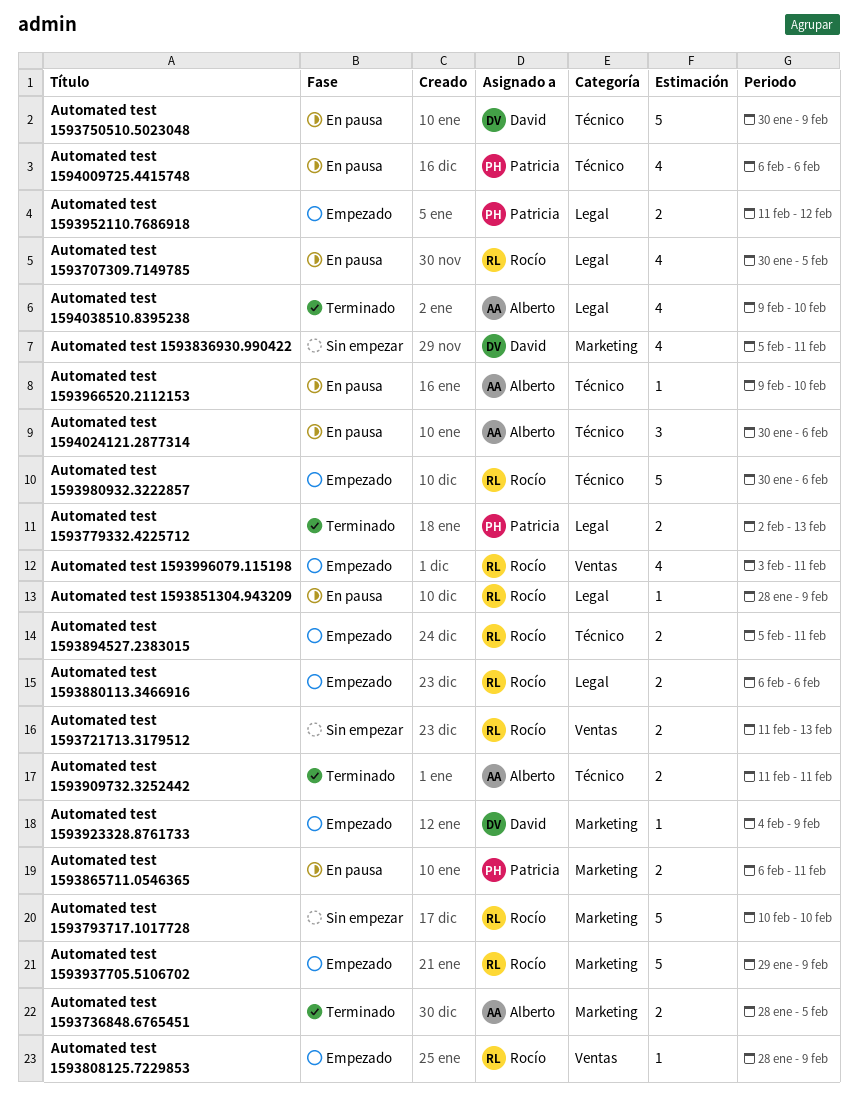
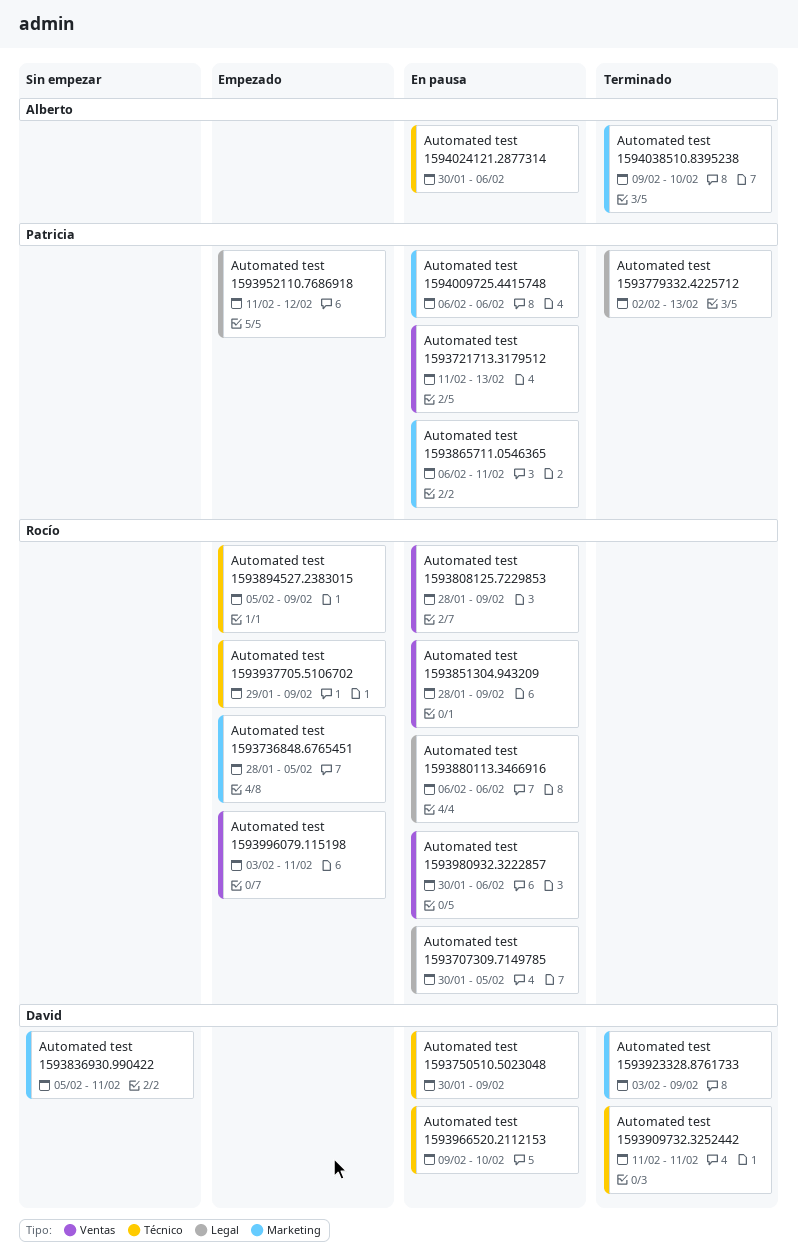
Automated test 1593721713.3179512, status: Sin empezar -> En pausa
Automated test 1593721713.3179512, owner: Rocío -> Patricia
Automated test 1593736848.6765451, status: Terminado -> Empezado
Automated test 1593736848.6765451, owner: Alberto -> Rocío
Automated test 1593793717.1017728: present -> none
Automated test 1593808125.7229853, status: Empezado -> En pausa
Automated test 1593851304.943209, label: Legal -> Ventas
Automated test 1593880113.3466916, status: Empezado -> En pausa
Automated test 1593894527.2383015, due: Feb 11 -> Feb 9
Automated test 1593909732.3252442, owner: Alberto -> David
Automated test 1593923328.8761733, status: Empezado -> Terminado
Automated test 1593923328.8761733, start: Feb 4 -> Feb 3
Automated test 1593937705.5106702, label: Marketing -> Técnico
Automated test 1593966520.2112153, owner: Alberto -> David
Automated test 1593980932.3222857, status: Empezado -> En pausa
Automated test 1593980932.3222857, label: Técnico -> Ventas
Automated test 1594009725.4415748, label: Técnico -> Marketing
Automated test 1594038510.8395238, label: Legal -> Marketing

